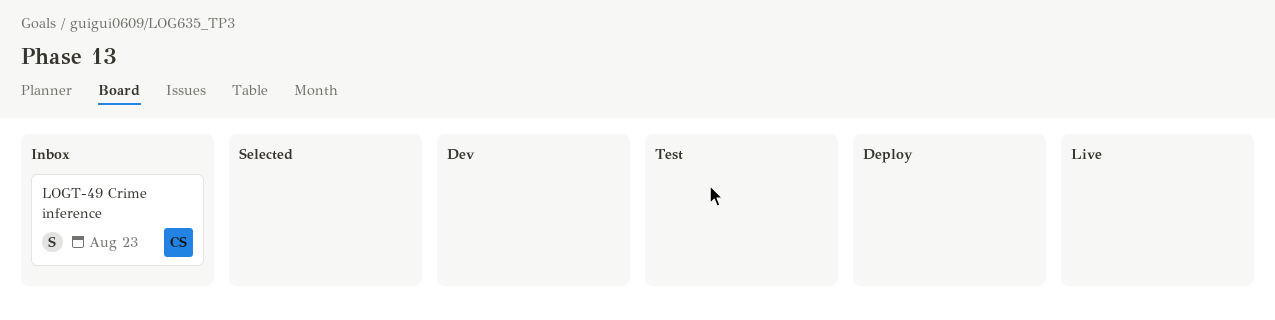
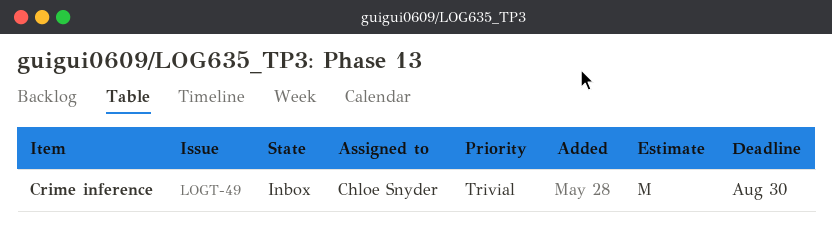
LOGT-49, estimate: S -> M
LOGT-49, due: Aug 23 -> Aug 30

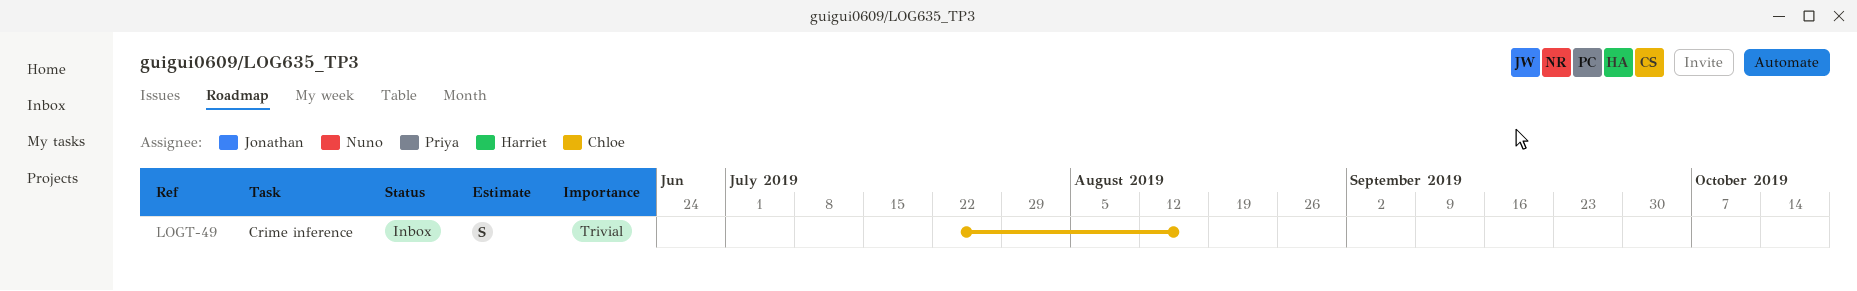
LOGT-49, estimate: M -> S
LOGT-49, due: Aug 30 -> Aug 16

